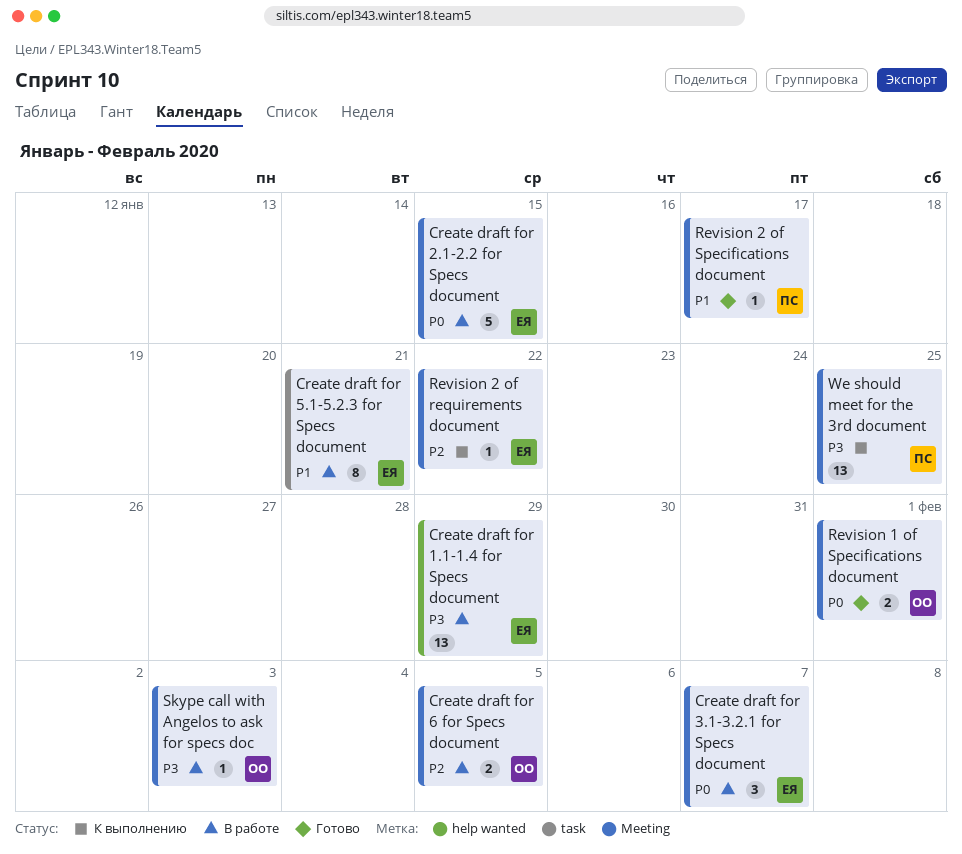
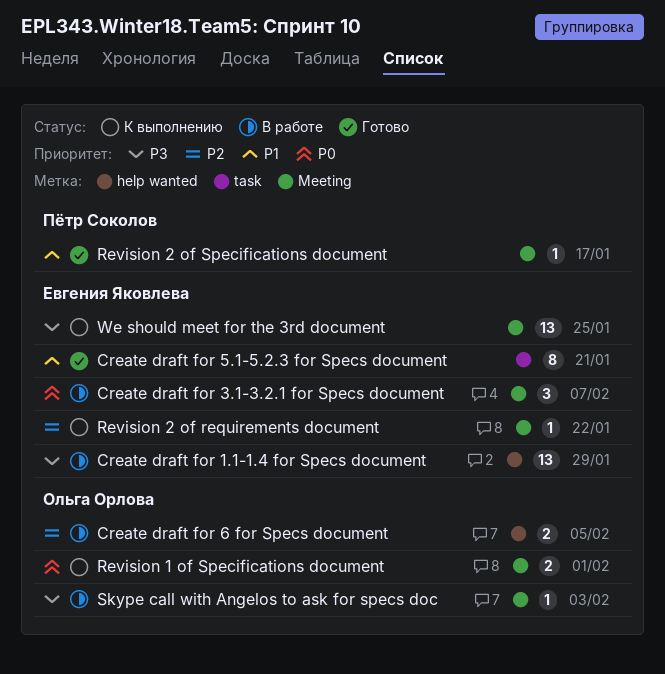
Create draft for 2.1-2.2 for Specs document: present -> none
Create draft for 5.1-5.2.3 for Specs document, status: В работе -> Готово
Create draft for 6 for Specs document, label: Meeting -> help wanted
Revision 1 of Specifications document, status: Готово -> К выполнению
We should meet for the 3rd document, owner: Пётр Соколов -> Евгения Яковлева

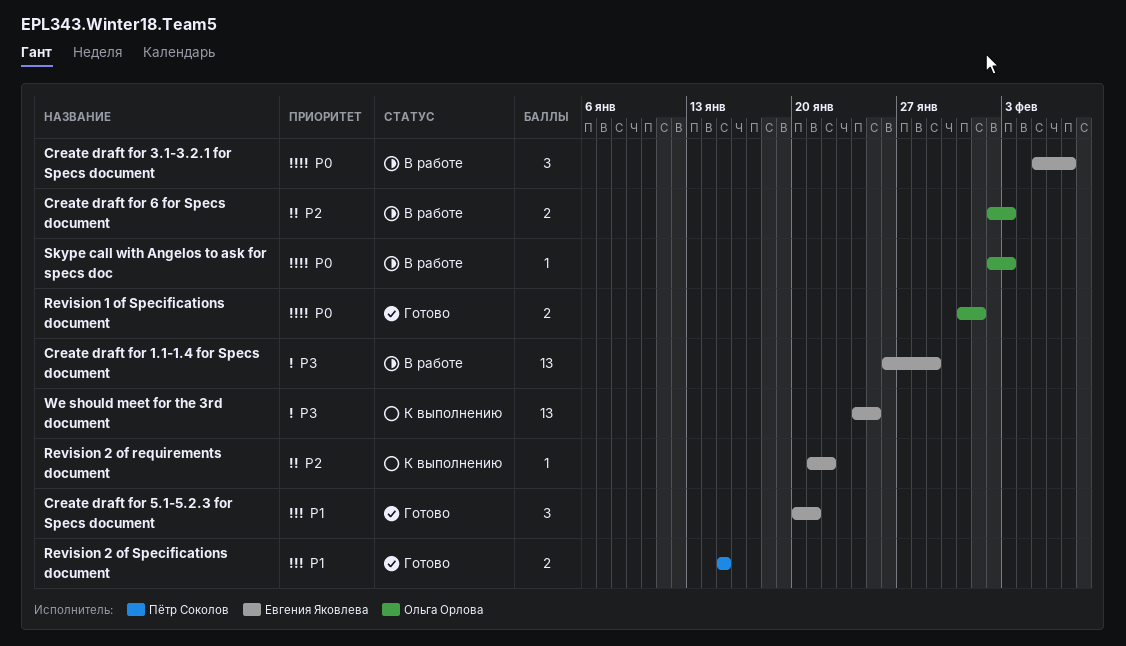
Create draft for 5.1-5.2.3 for Specs document, estimate: 8 -> 3
Create draft for 6 for Specs document, due: Feb 5 -> Feb 3
Revision 1 of Specifications document, status: К выполнению -> Готово
Revision 2 of Specifications document, estimate: 1 -> 2
Revision 2 of Specifications document, due: Jan 17 -> Jan 15
Skype call with Angelos to ask for specs doc, priority: P3 -> P0

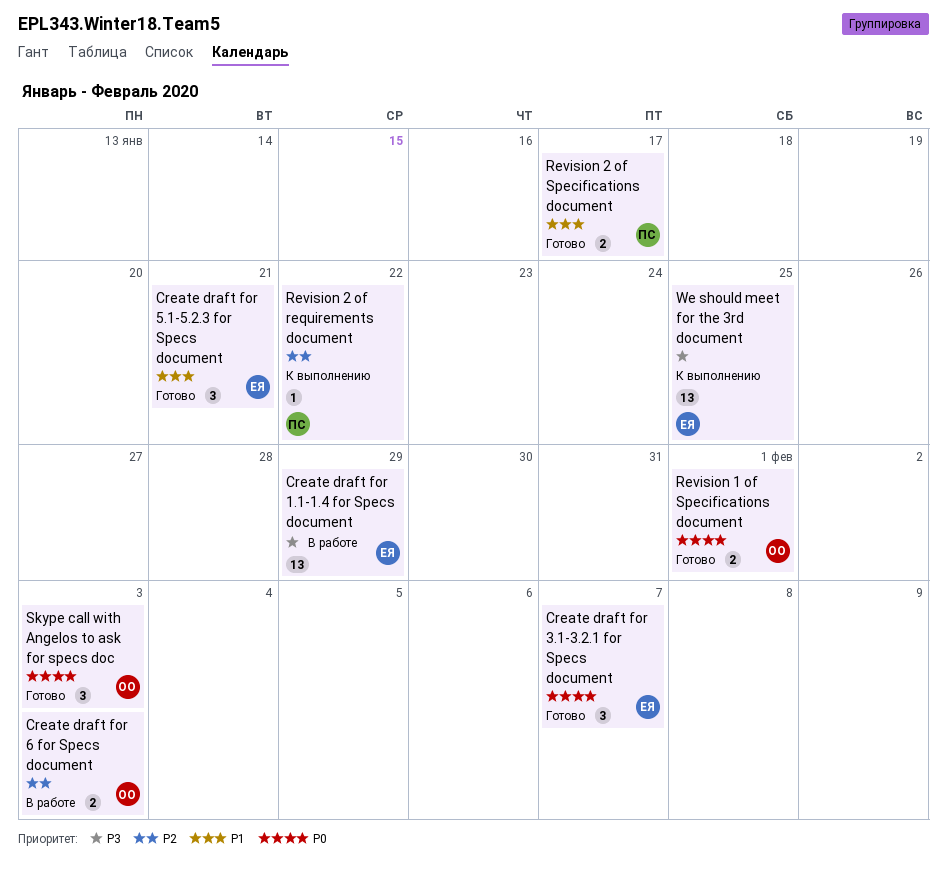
Create draft for 3.1-3.2.1 for Specs document, status: В работе -> Готово
Revision 2 of requirements document, owner: Евгения Яковлева -> Пётр Соколов
Revision 2 of Specifications document, due: Jan 15 -> Jan 17
Skype call with Angelos to ask for specs doc, status: В работе -> Готово
Skype call with Angelos to ask for specs doc, estimate: 1 -> 3

